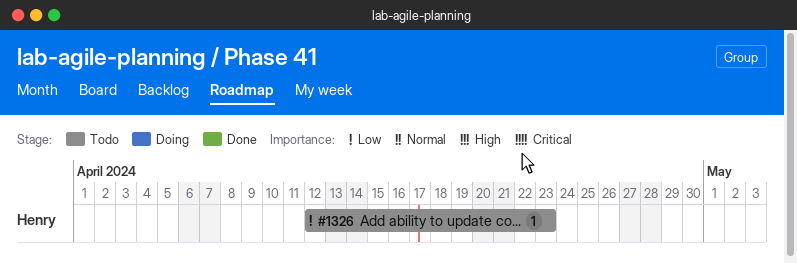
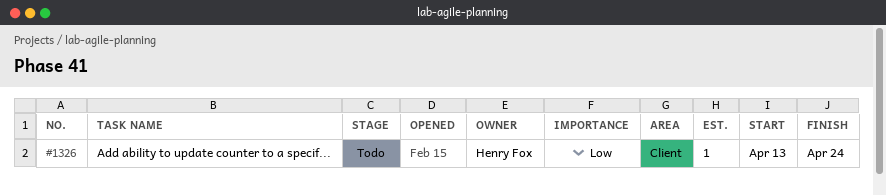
#1326, start: Apr 12 -> Apr 13
#1326, due: Apr 23 -> Apr 24

